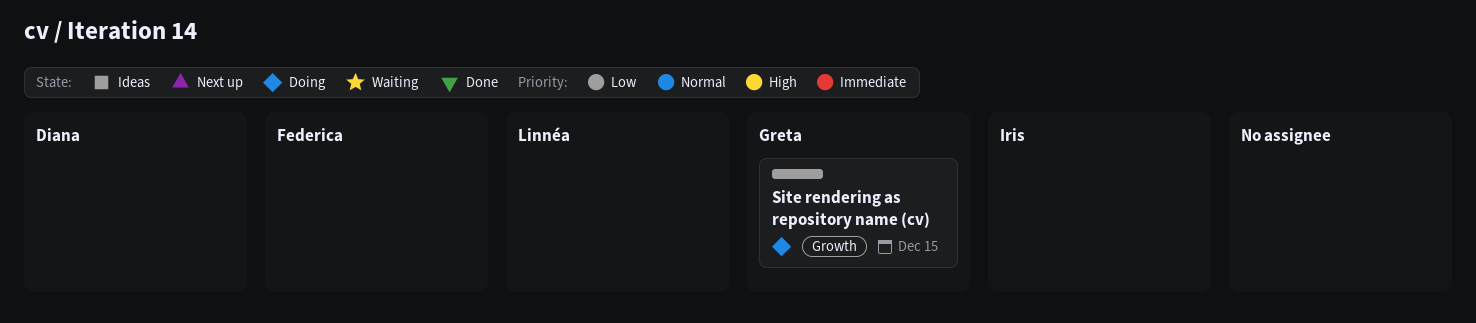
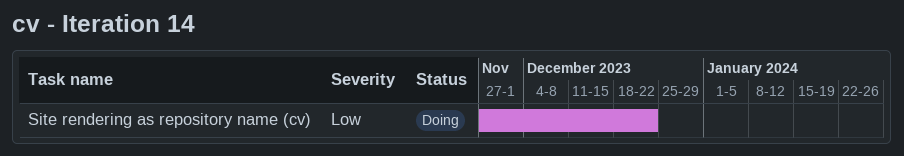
Site rendering as repository name (cv), due: Dec 15 -> Dec 22

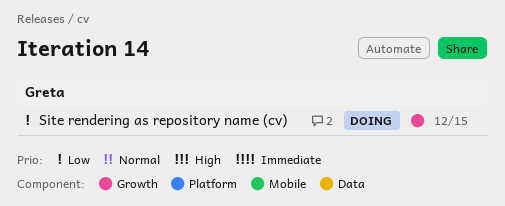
Site rendering as repository name (cv), due: Dec 22 -> Dec 15

